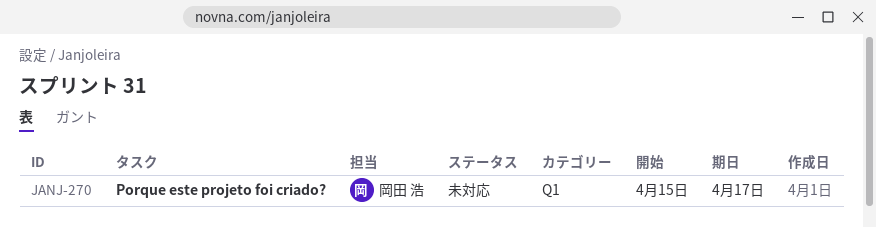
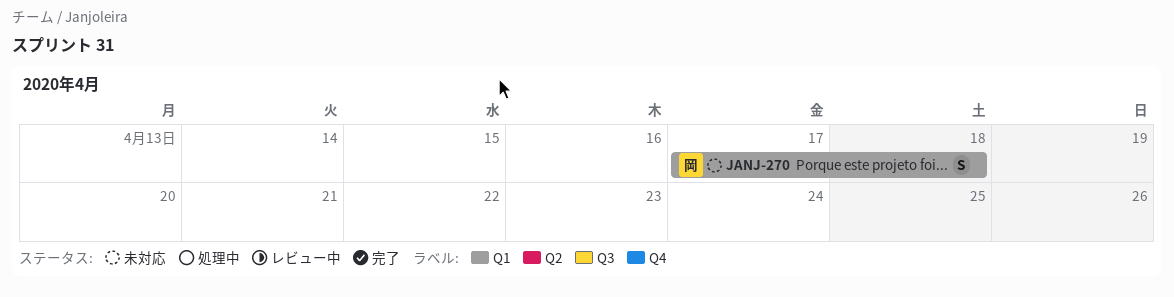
JANJ-270, start: Apr 15 -> Apr 17
JANJ-270, due: Apr 17 -> Apr 18

